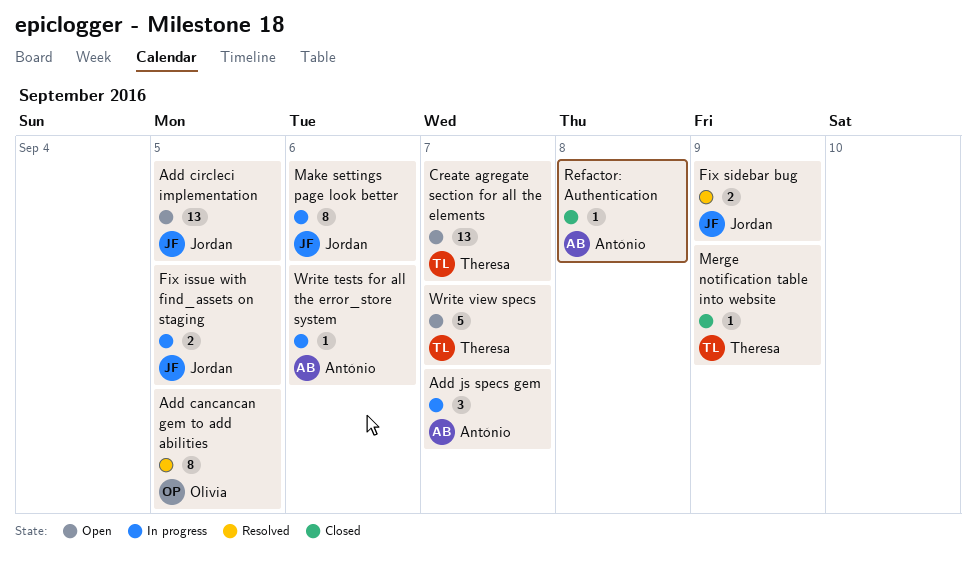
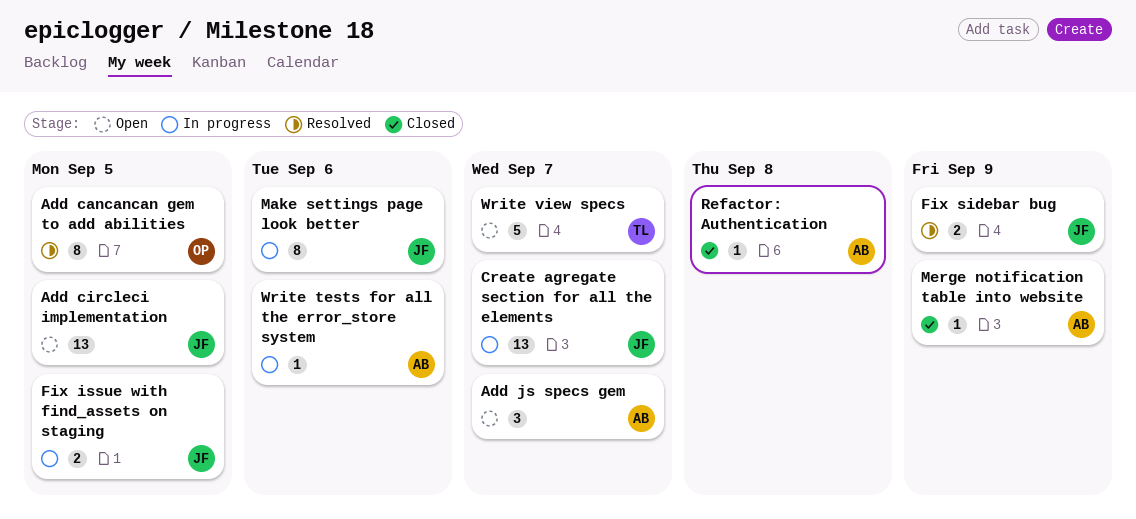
Add js specs gem, status: In progress -> Open
Create agregate section for all the elements, status: Open -> In progress
Create agregate section for all the elements, owner: Theresa -> Jordan
Merge notification table into website, owner: Theresa -> António

